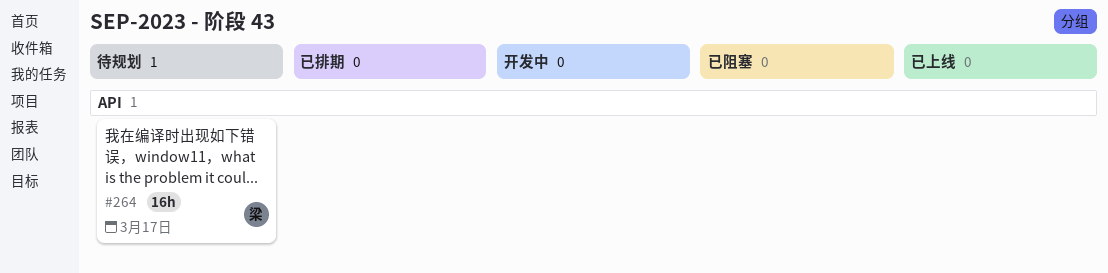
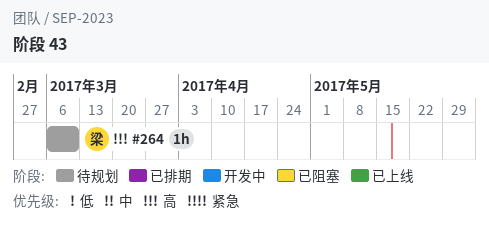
#264, estimate: 16h -> 1h
#264, due: Mar 17 -> Mar 10

